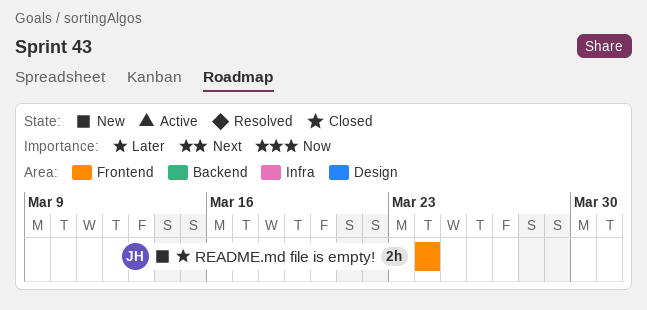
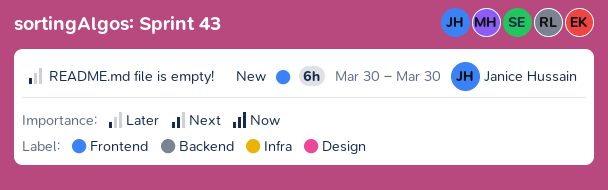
README.md file is empty!, estimate: 2h -> 6h
README.md file is empty!, start: Mar 24 -> Mar 30
README.md file is empty!, due: Mar 24 -> Mar 30

